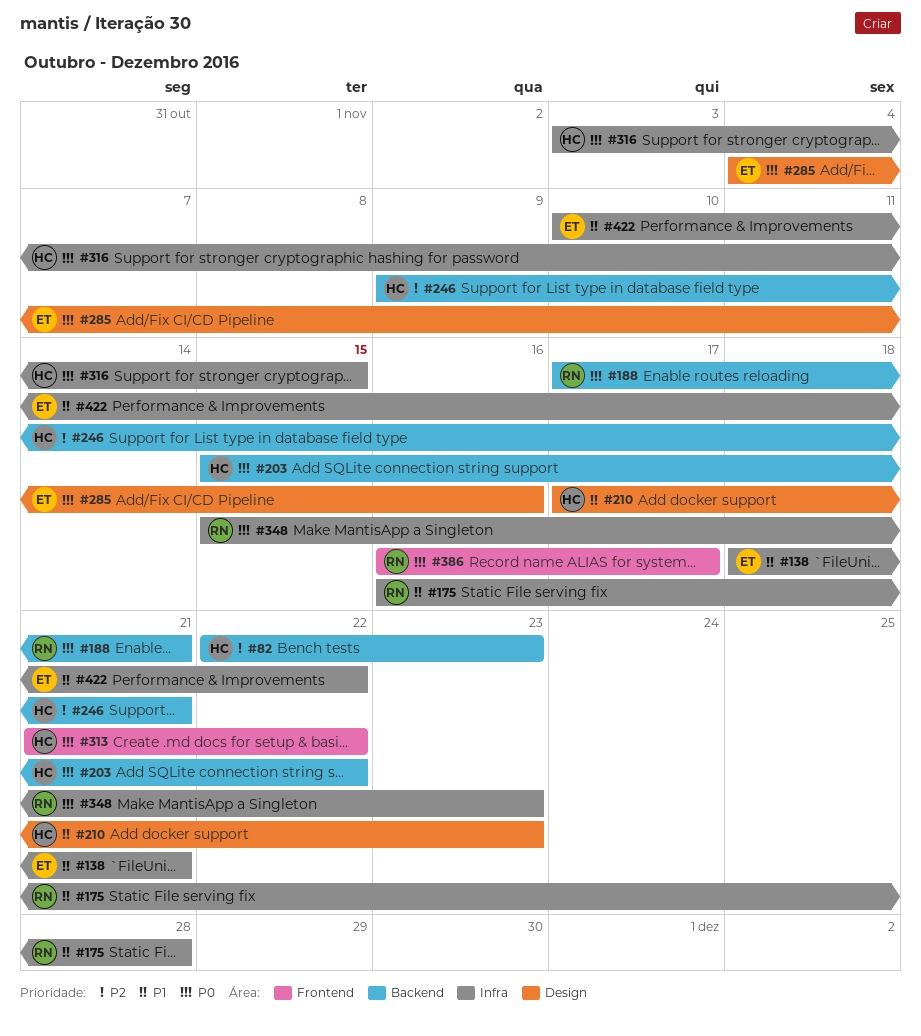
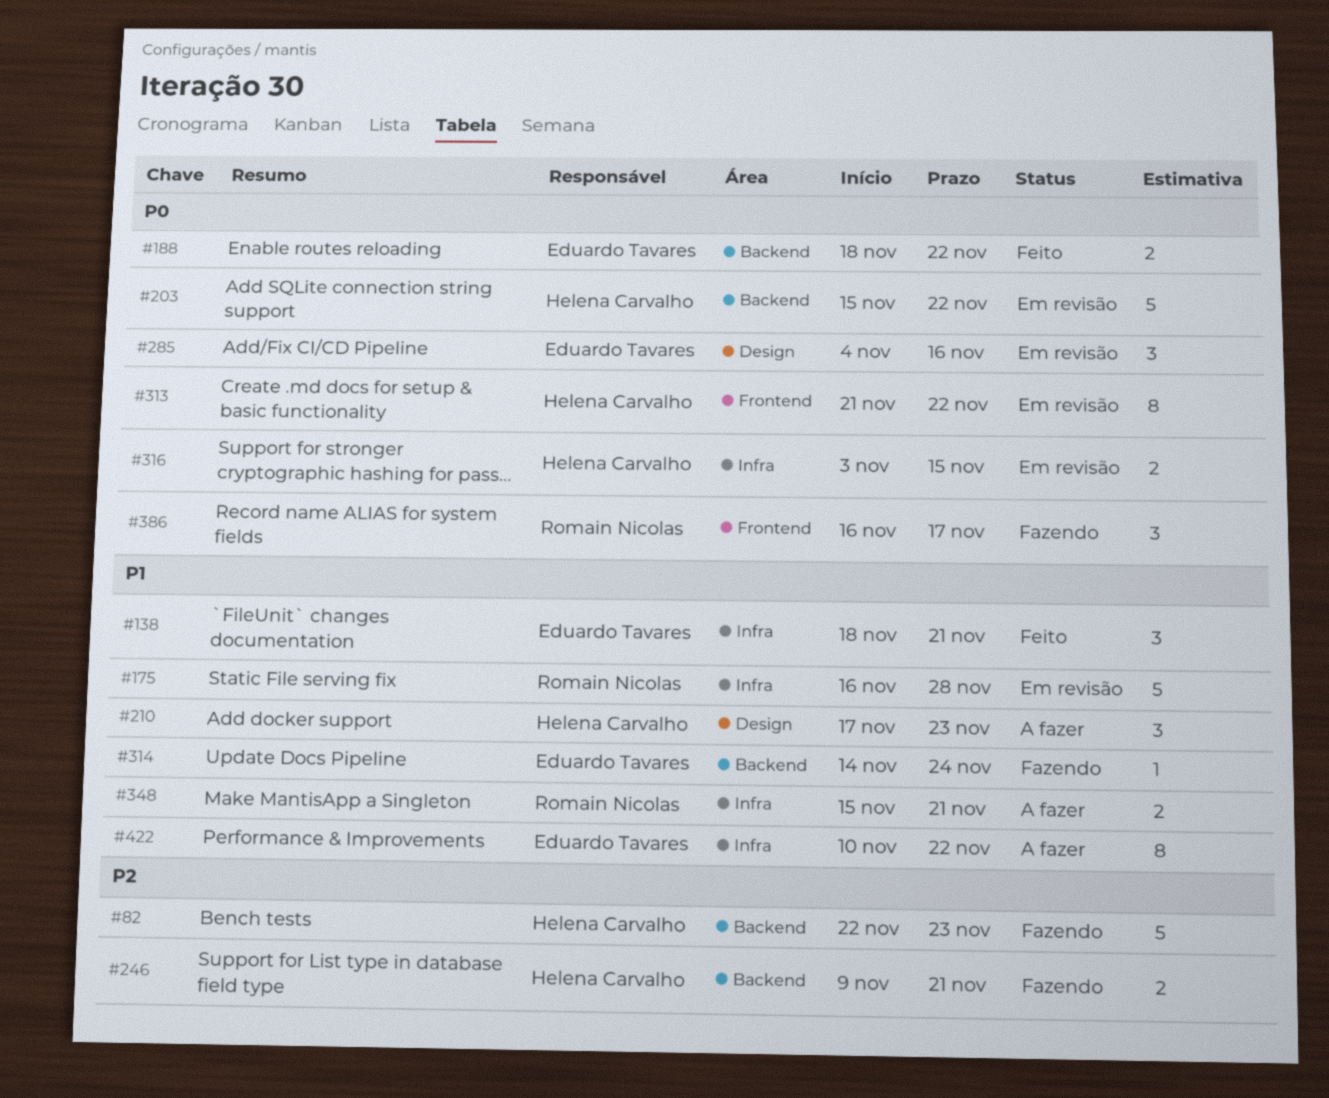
#188, owner: Romain Nicolas -> Eduardo Tavares
#188, start: Nov 17 -> Nov 18
#188, due: Nov 21 -> Nov 22
#314: none -> present
#348, priority: P0 -> P1
#348, due: Nov 23 -> Nov 21

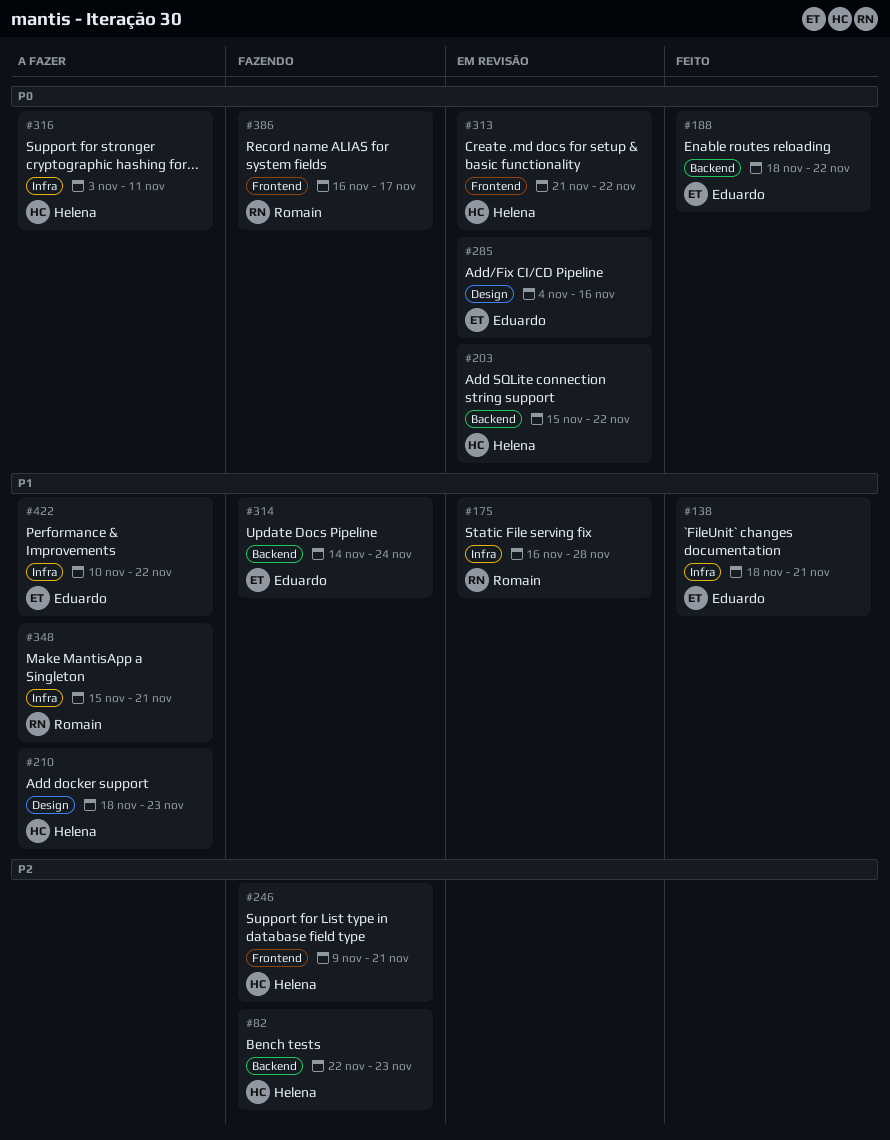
#210, start: Nov 17 -> Nov 18
#246, label: Backend -> Frontend
#316, status: Em revisão -> A fazer
#316, due: Nov 15 -> Nov 11

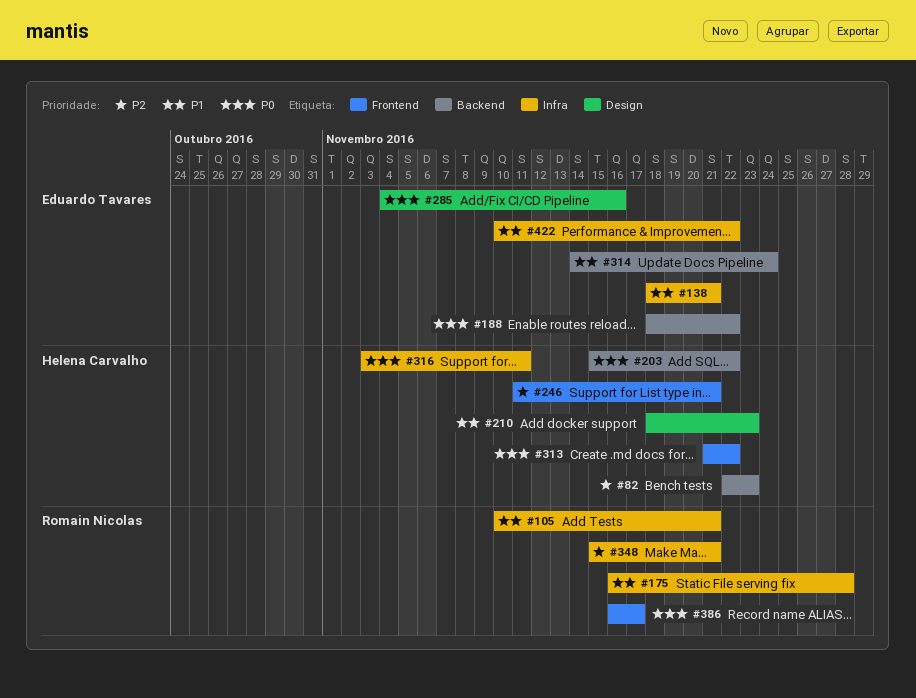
#105: none -> present
#246, start: Nov 9 -> Nov 11
#348, priority: P1 -> P2

